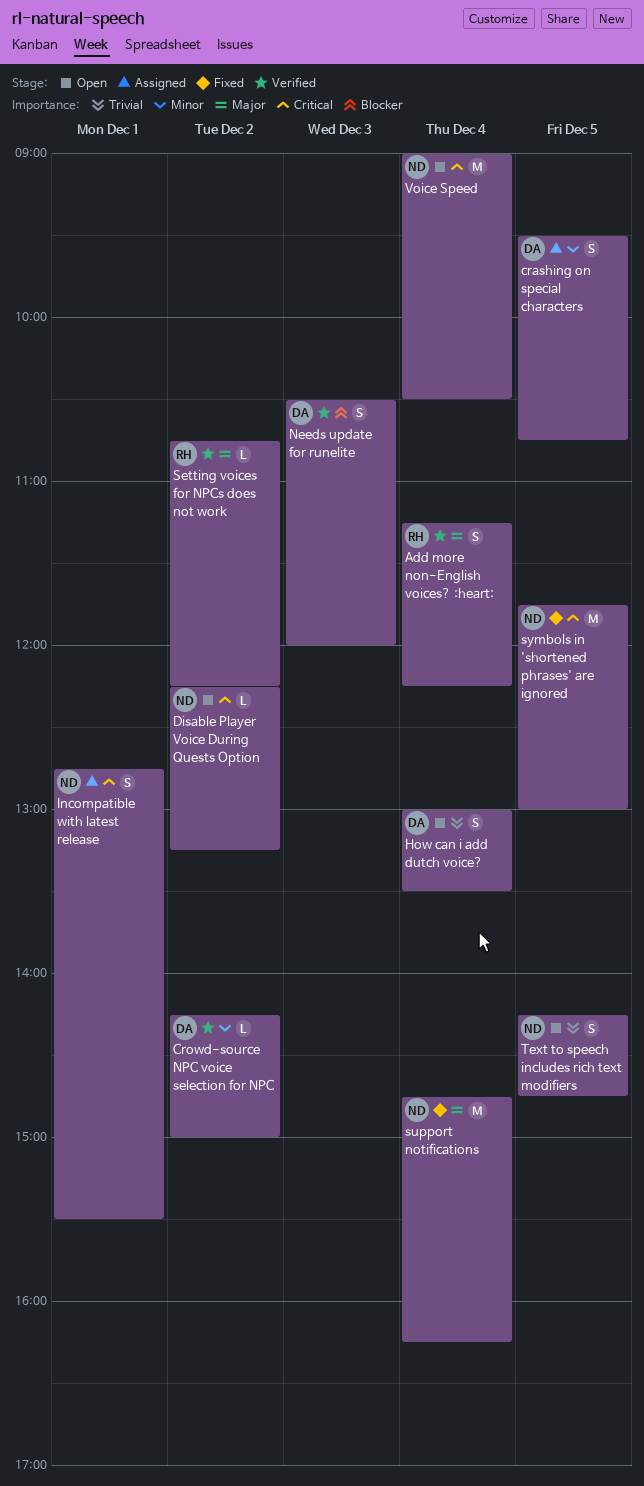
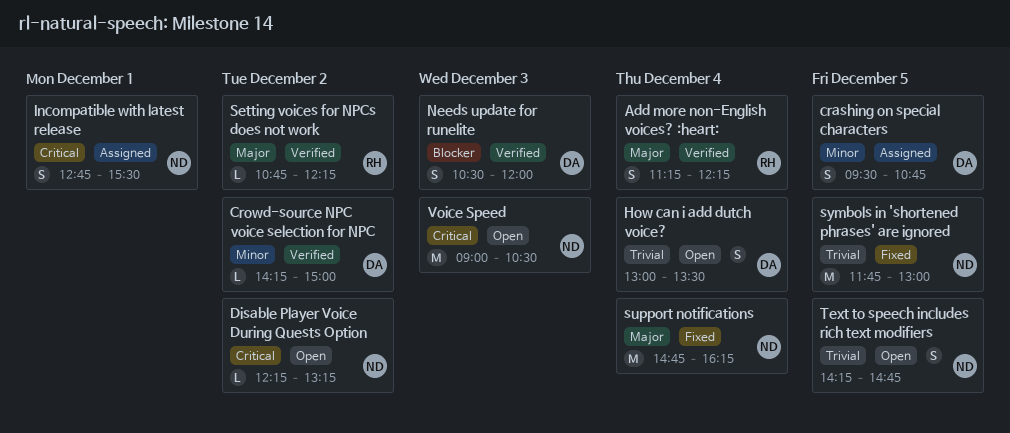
symbols in 'shortened phrases' are ignored, priority: Critical -> Trivial
Voice Speed, day: Dec 4 -> Dec 3

